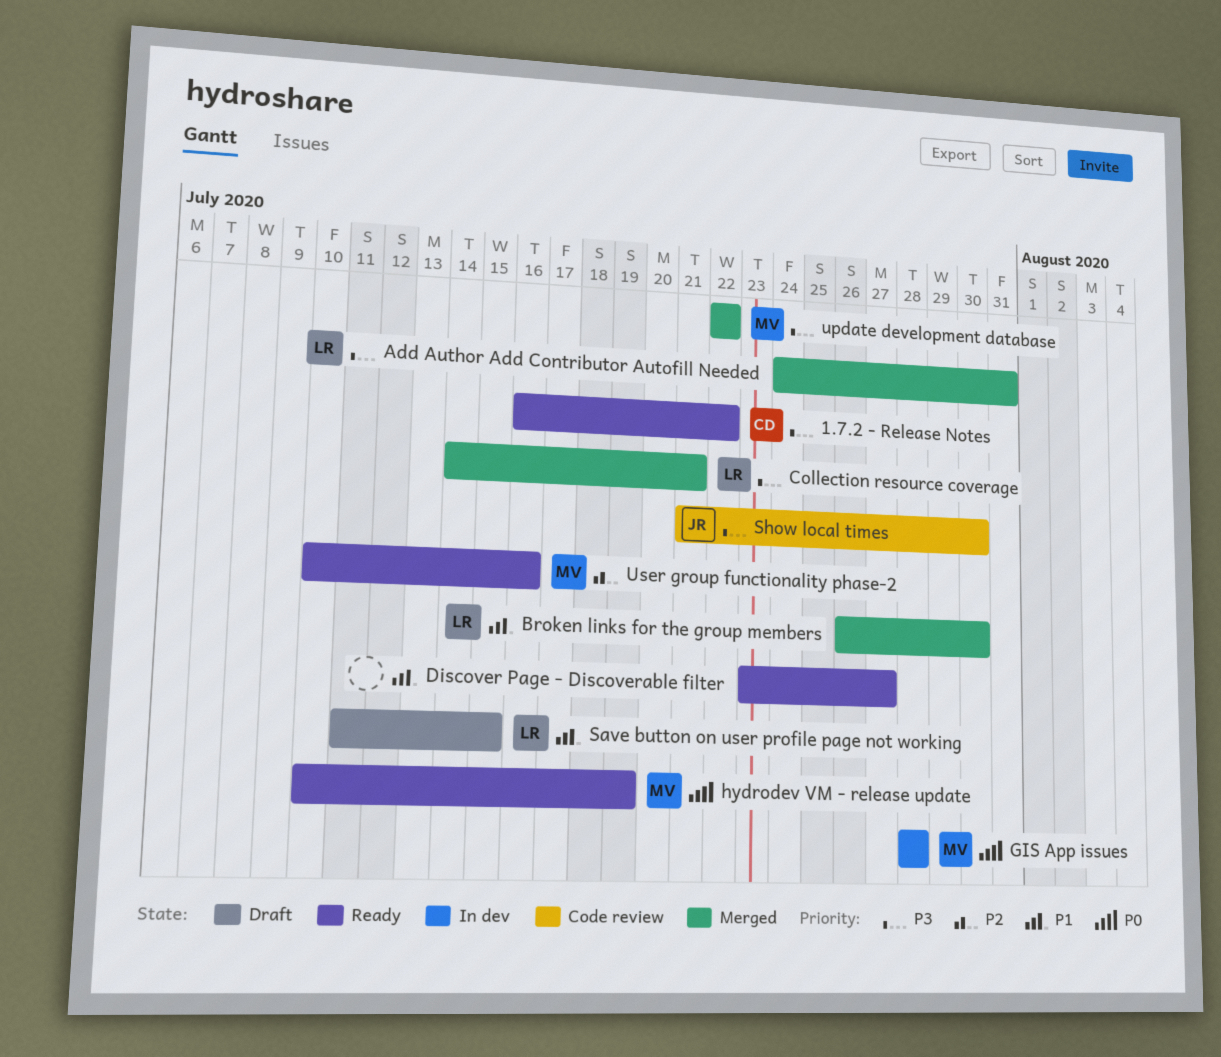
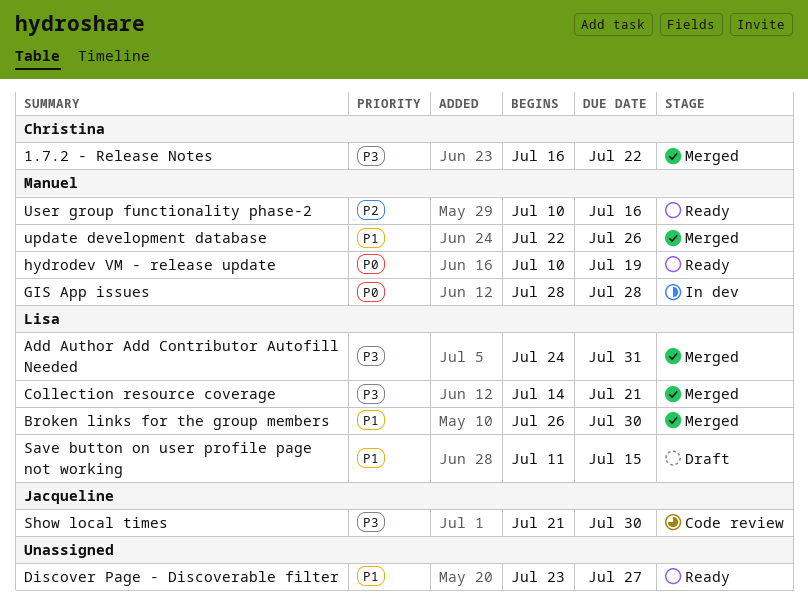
1.7.2 - Release Notes, status: Ready -> Merged
update development database, priority: P3 -> P1
update development database, due: Jul 22 -> Jul 26

